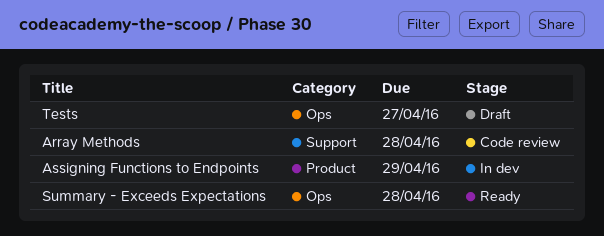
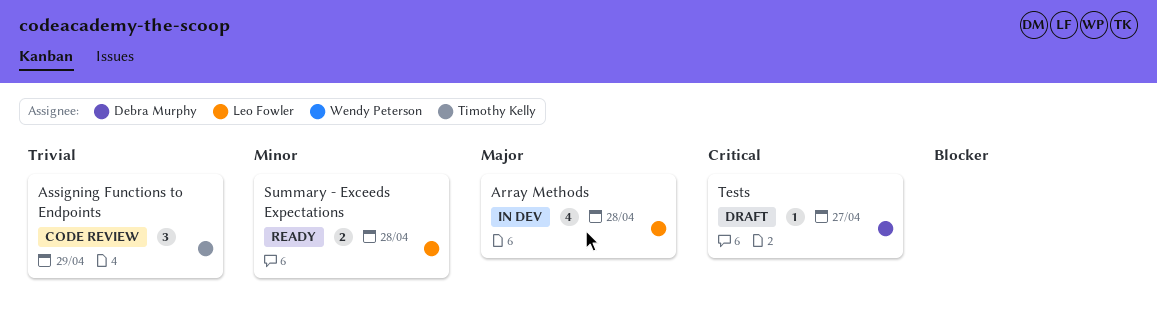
Array Methods, status: Code review -> In dev
Assigning Functions to Endpoints, status: In dev -> Code review

